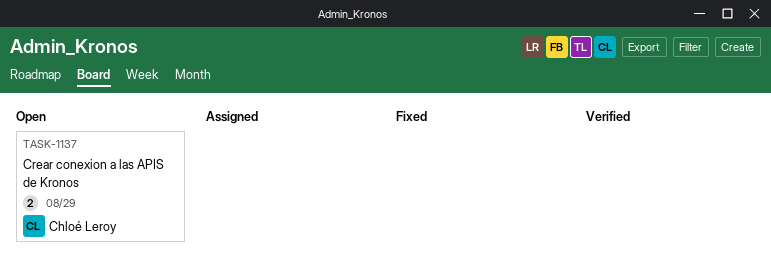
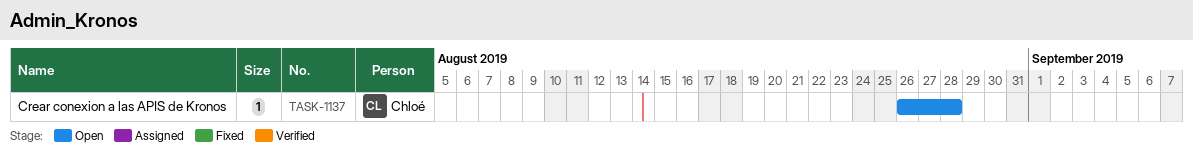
TASK-1137, estimate: 2 -> 1
TASK-1137, due: Aug 29 -> Aug 28

